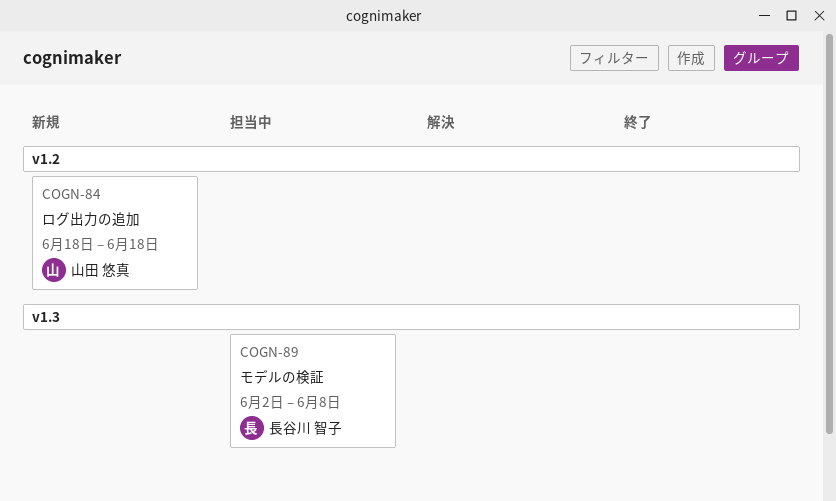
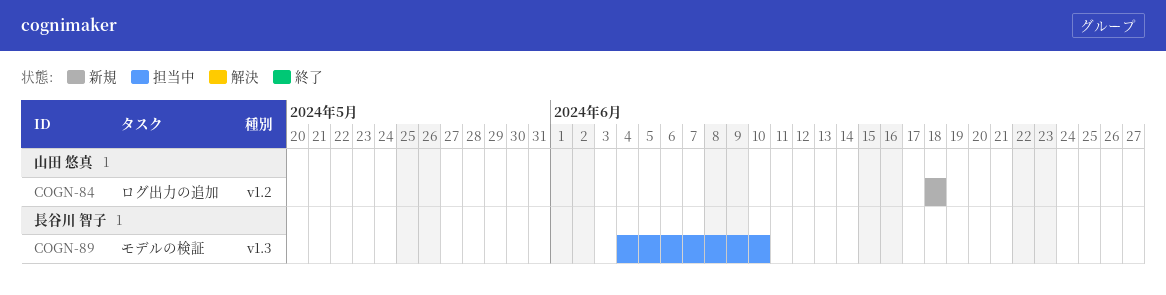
COGN-89, start: Jun 2 -> Jun 4
COGN-89, due: Jun 8 -> Jun 10

